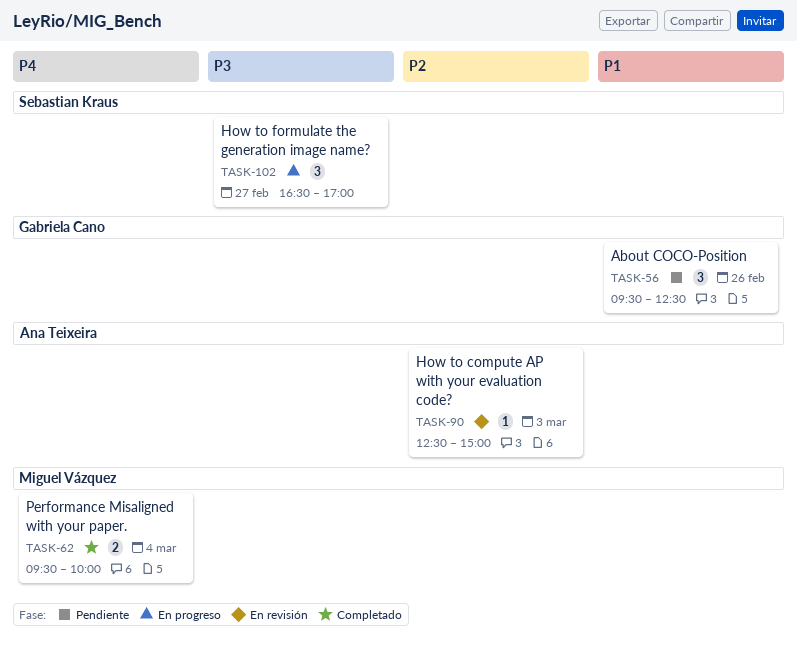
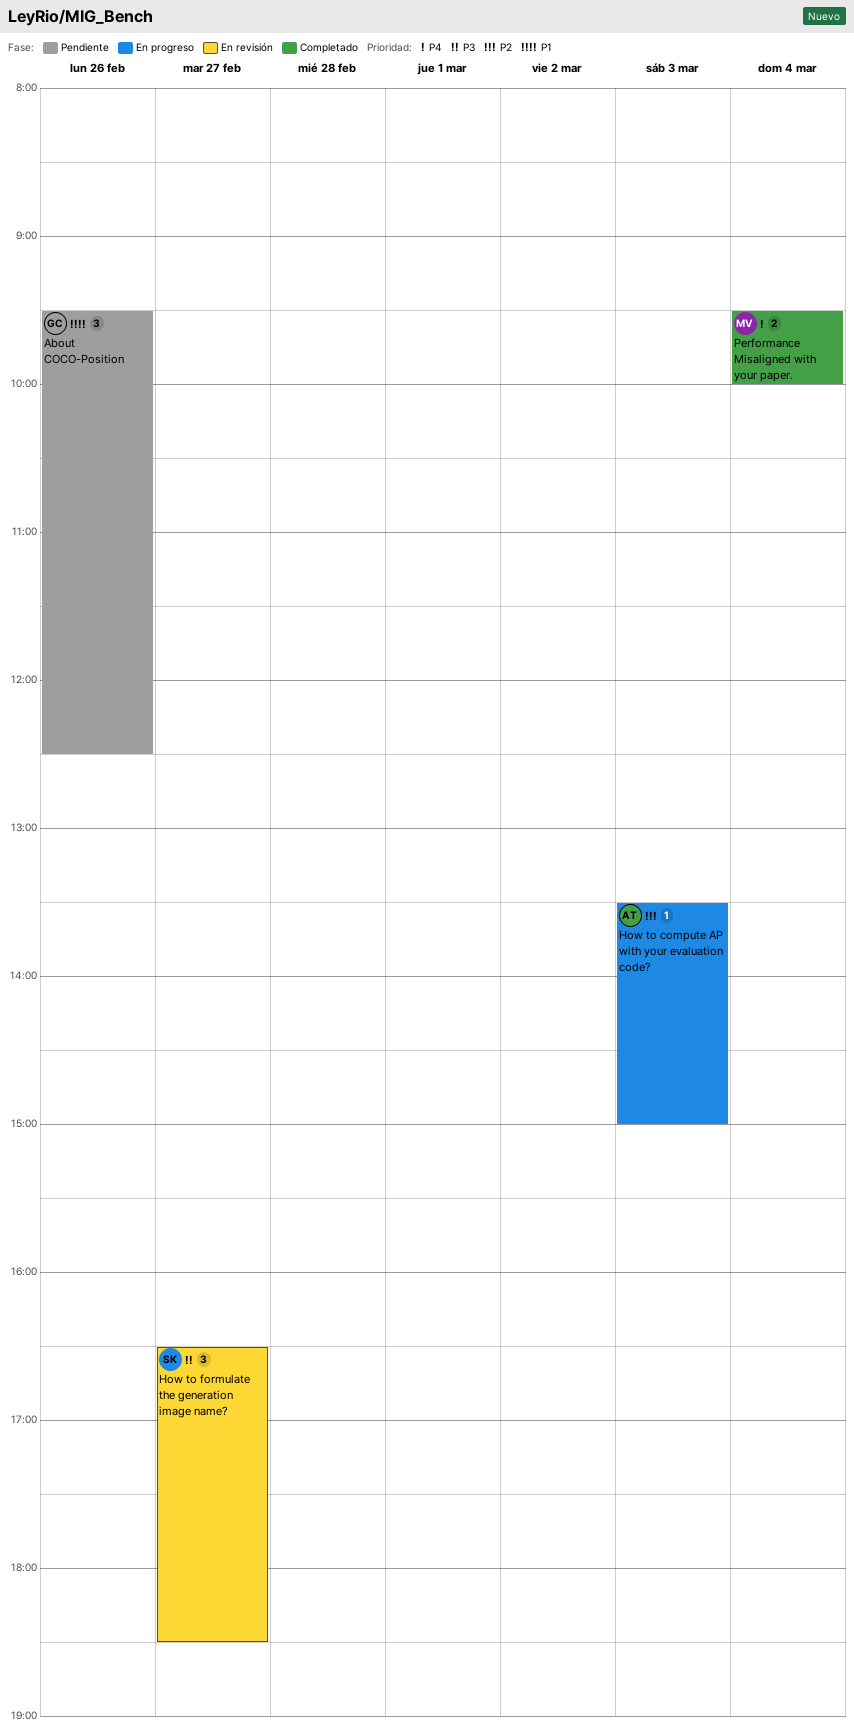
How to compute AP with your evaluation code?, status: En revisión -> En progreso
How to compute AP with your evaluation code?, begins: 12:30 -> 13:30
How to formulate the generation image name?, status: En progreso -> En revisión
How to formulate the generation image name?, ends: 17:00 -> 18:30

